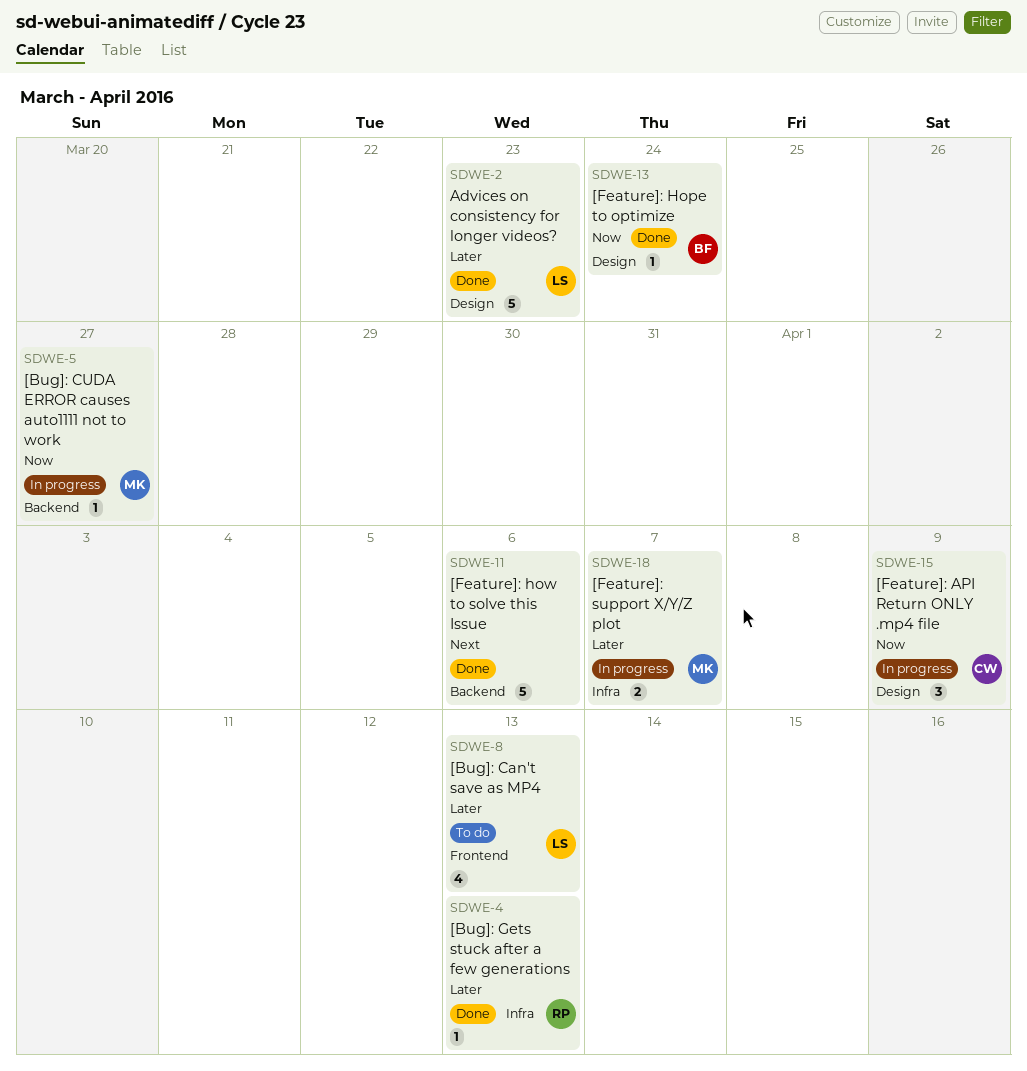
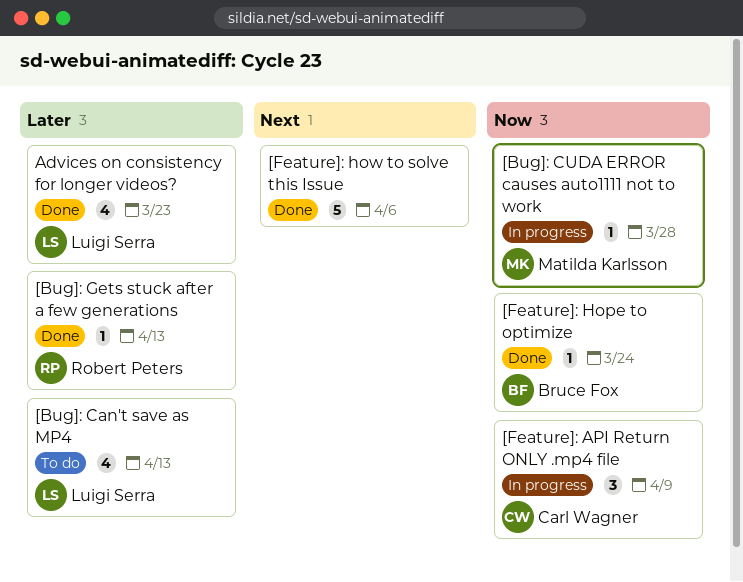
[Bug]: CUDA ERROR causes auto1111 not to work, due: Mar 27 -> Mar 28
[Feature]: support X/Y/Z plot: present -> none
Advices on consistency for longer videos?, estimate: 5 -> 4

